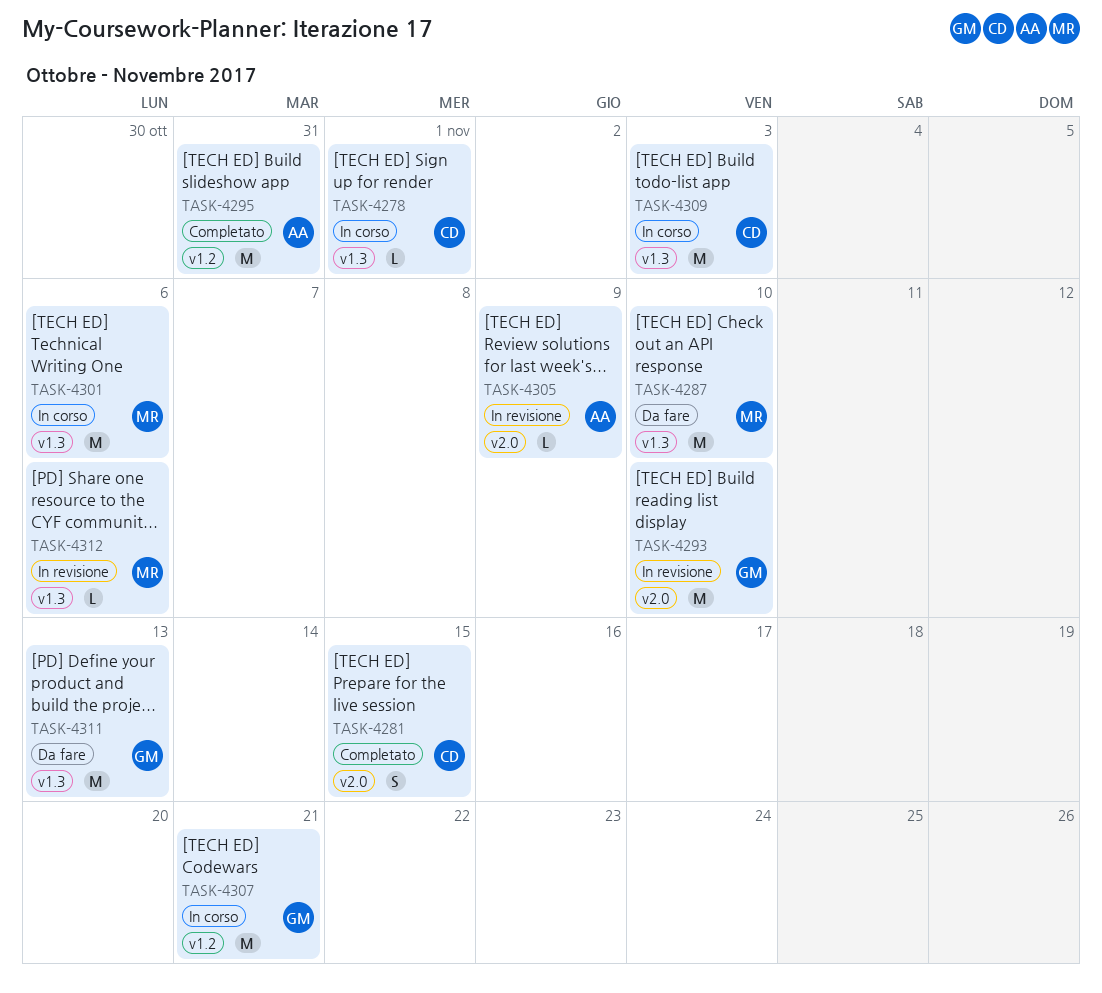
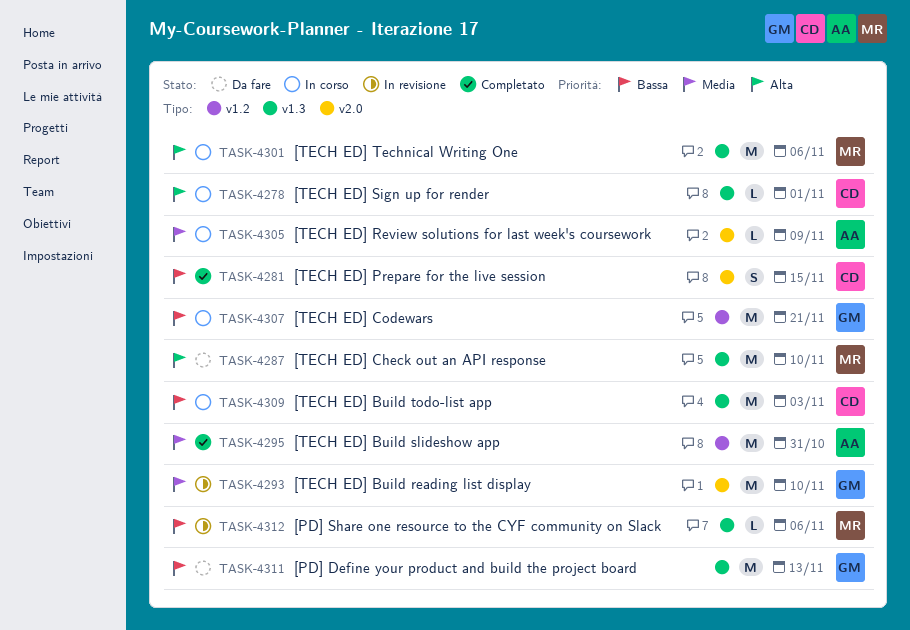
TASK-4305, status: In revisione -> In corso

